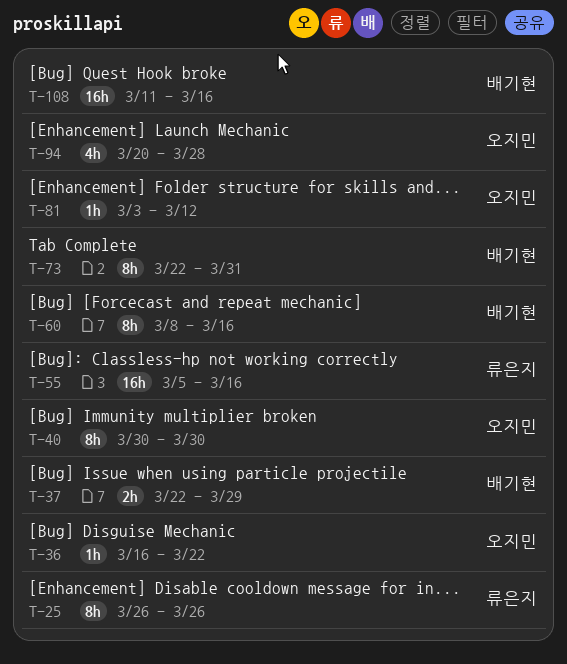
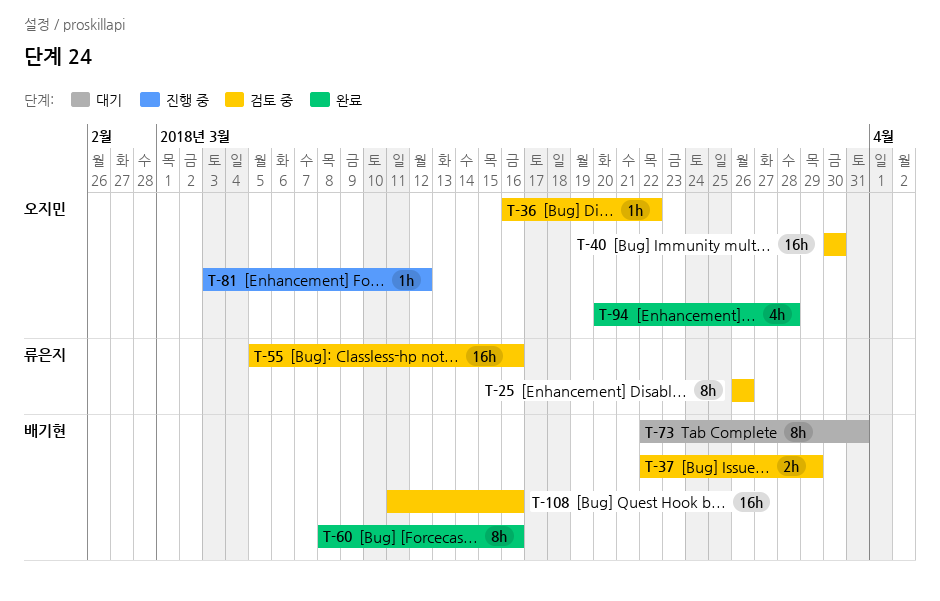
T-40, estimate: 8h -> 16h

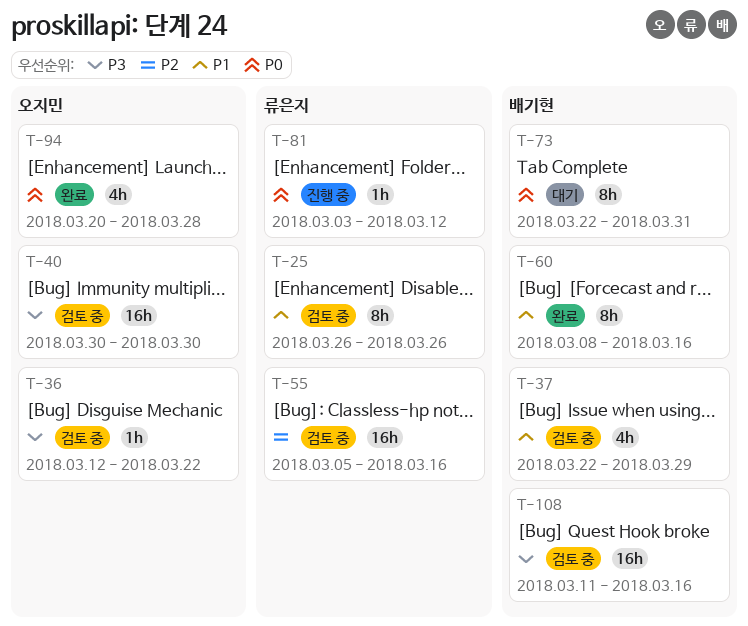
T-36, start: Mar 16 -> Mar 12
T-37, estimate: 2h -> 4h
T-81, owner: 오지민 -> 류은지

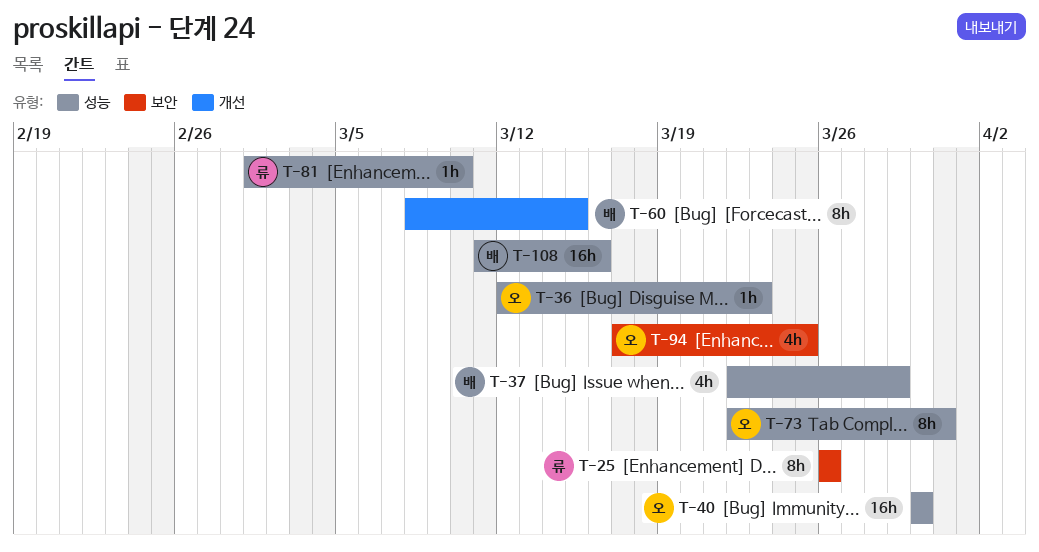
T-36, due: Mar 22 -> Mar 23
T-55: present -> none
T-60, due: Mar 16 -> Mar 15
T-73, owner: 배기현 -> 오지민
T-81, start: Mar 3 -> Mar 1
T-81, due: Mar 12 -> Mar 10
T-94, start: Mar 20 -> Mar 17
T-94, due: Mar 28 -> Mar 25

